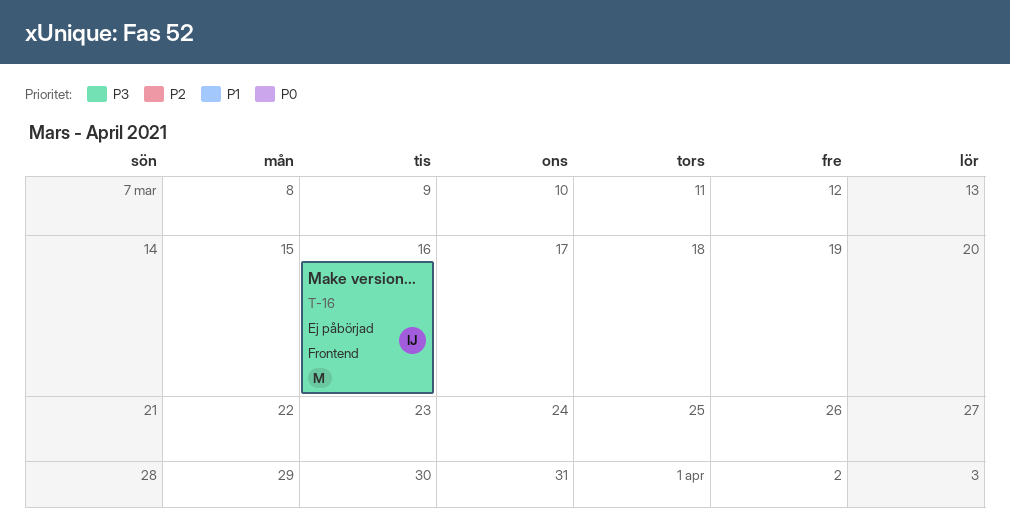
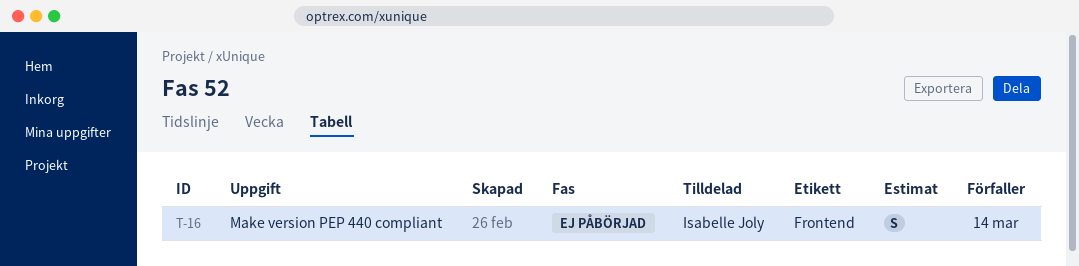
T-16, estimate: M -> S
T-16, due: Mar 16 -> Mar 14

